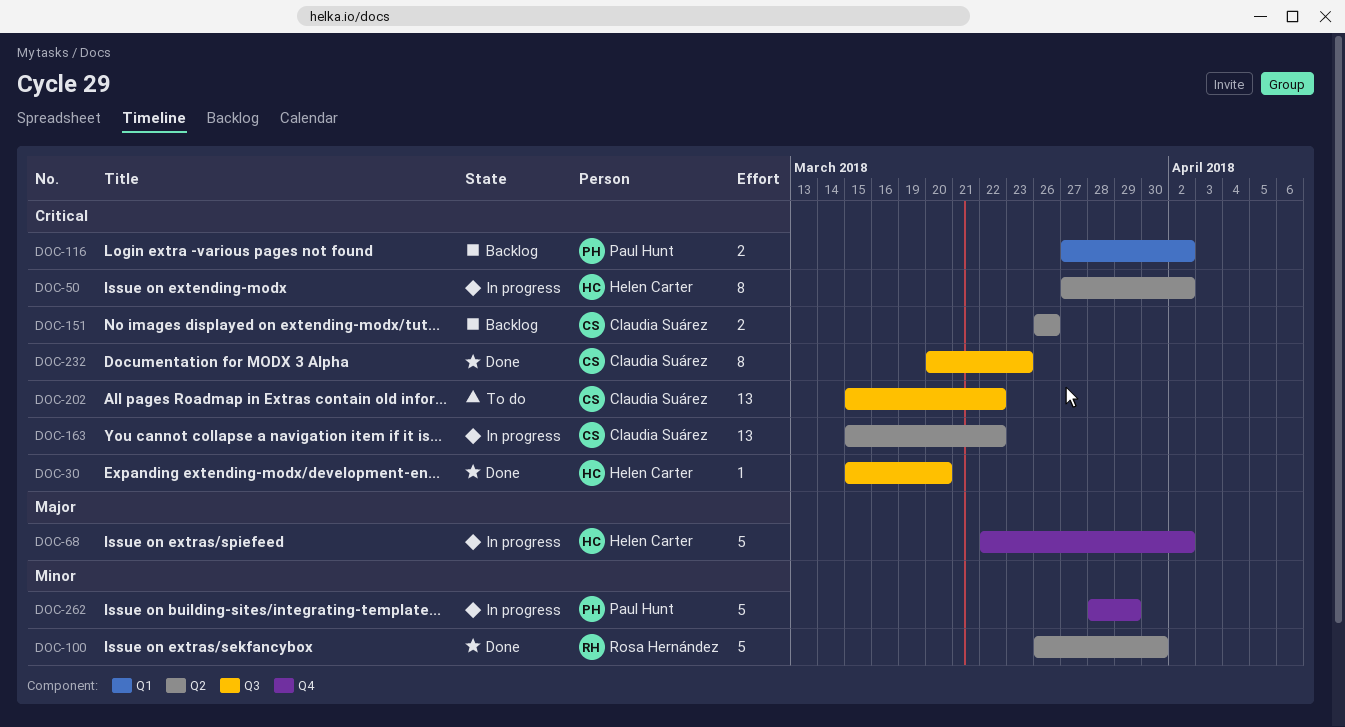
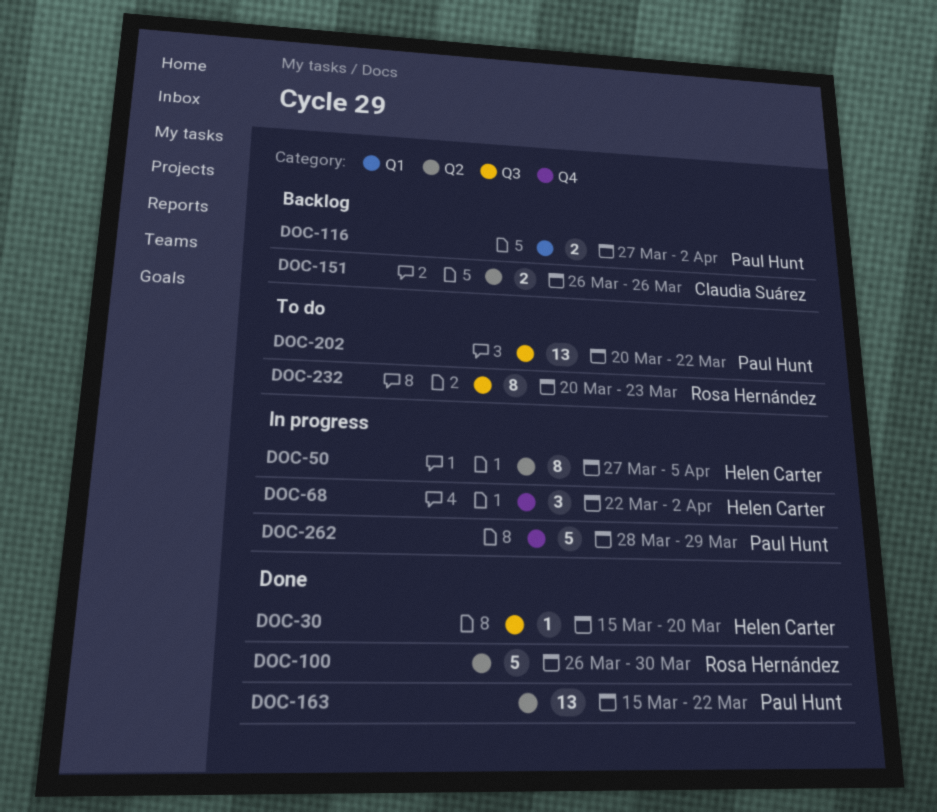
DOC-50, due: Apr 2 -> Apr 5
DOC-68, estimate: 5 -> 3
DOC-163, status: In progress -> Done
DOC-163, owner: Claudia Suárez -> Paul Hunt
DOC-202, owner: Claudia Suárez -> Paul Hunt
DOC-202, start: Mar 15 -> Mar 20
DOC-232, status: Done -> To do
DOC-232, owner: Claudia Suárez -> Rosa Hernández

